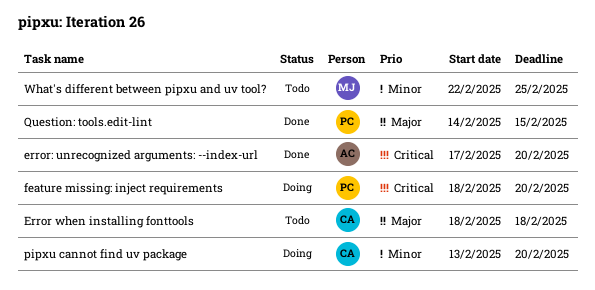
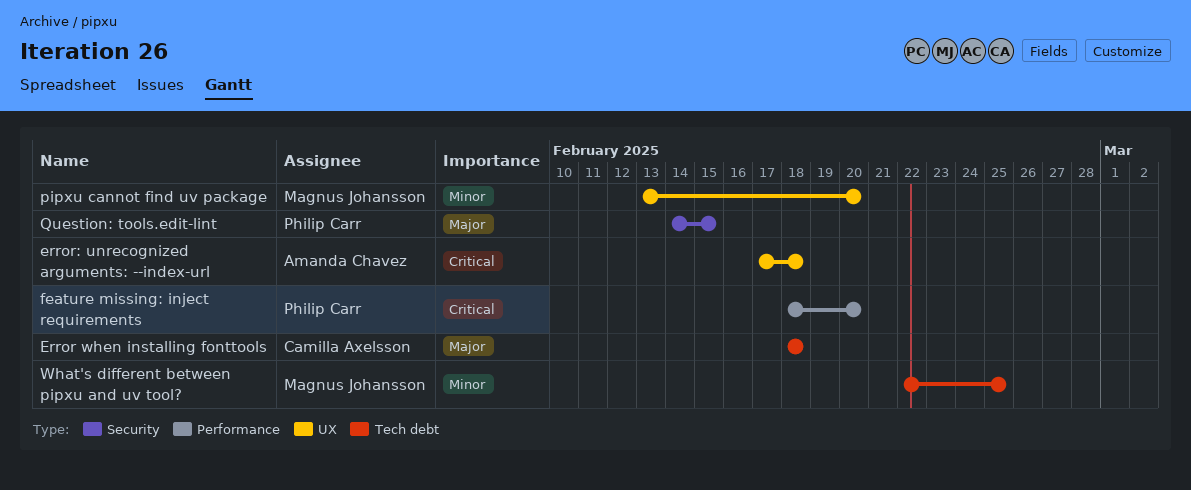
error: unrecognized arguments: --index-url, due: Feb 20 -> Feb 18
pipxu cannot find uv package, owner: Camilla Axelsson -> Magnus Johansson

